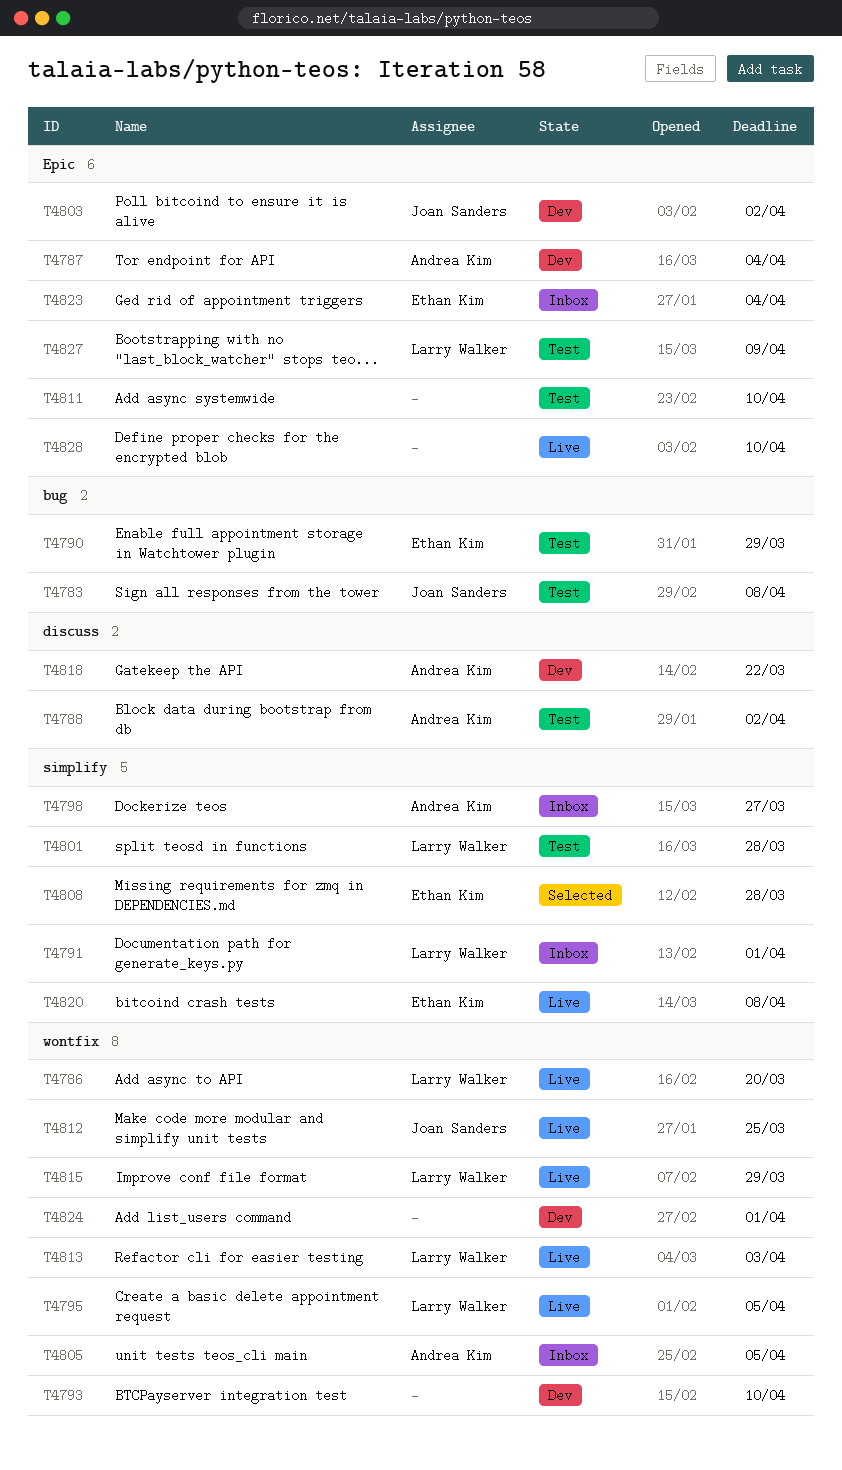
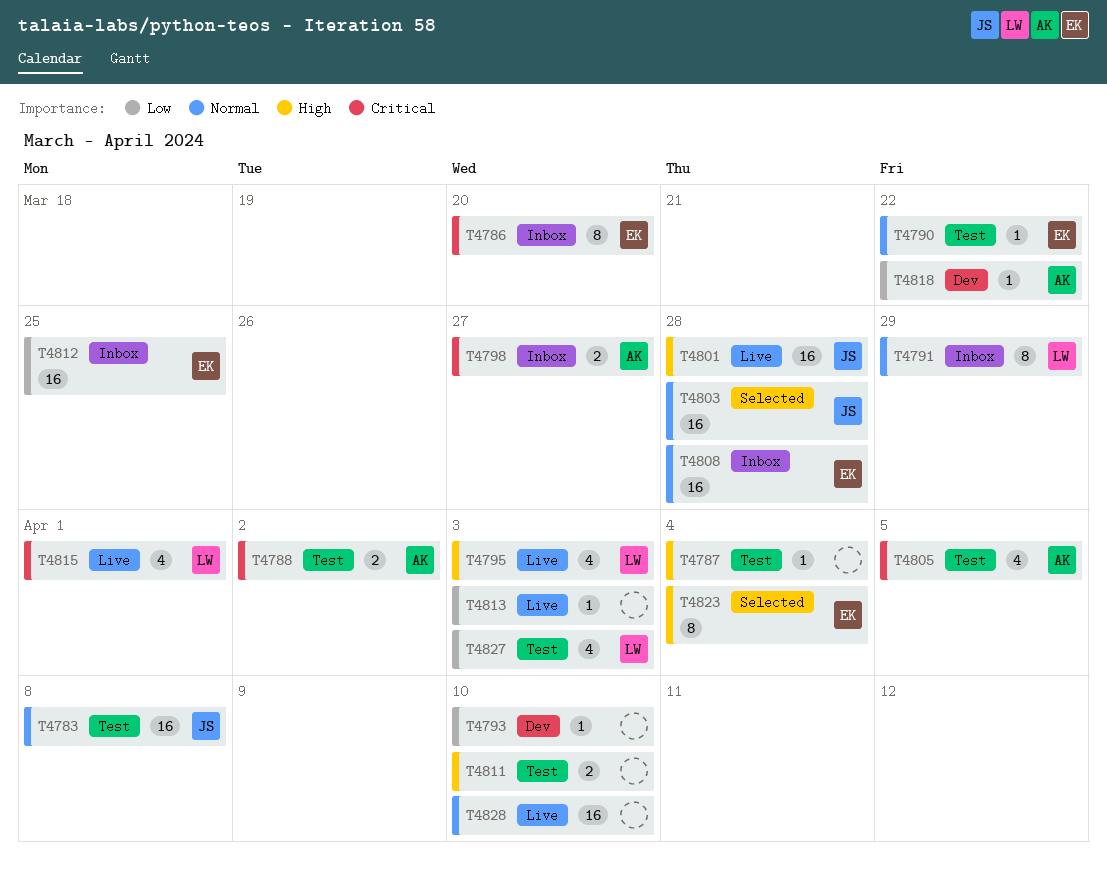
T4786, status: Live -> Inbox
T4786, owner: Larry Walker -> Ethan Kim
T4787, status: Dev -> Test
T4787, owner: Andrea Kim -> none
T4790, due: Mar 29 -> Mar 22
T4791, due: Apr 1 -> Mar 29
T4795, due: Apr 5 -> Apr 3
T4801, status: Test -> Live
T4801, owner: Larry Walker -> Joan Sanders
T4803, status: Dev -> Selected
T4803, due: Apr 2 -> Mar 28
T4805, status: Inbox -> Test
T4808, status: Selected -> Inbox
T4812, status: Live -> Inbox
T4812, owner: Joan Sanders -> Ethan Kim
T4813, owner: Larry Walker -> none
T4815, due: Mar 29 -> Apr 1
T4820: present -> none
T4823, status: Inbox -> Selected
T4824: present -> none
T4827, due: Apr 9 -> Apr 3

